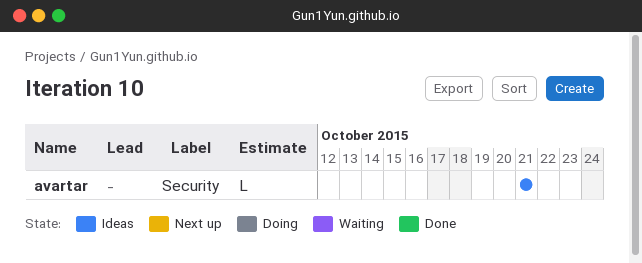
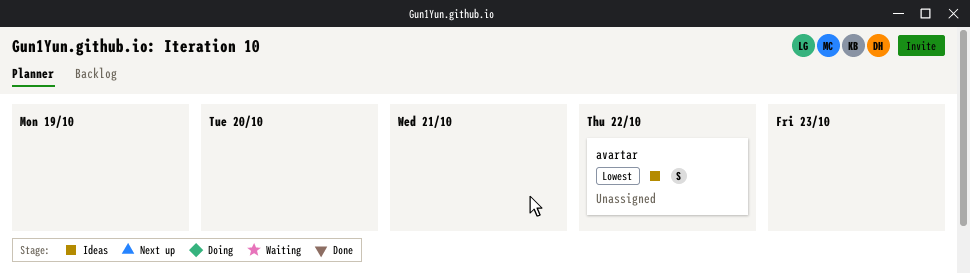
avartar, estimate: L -> S
avartar, due: Oct 21 -> Oct 22

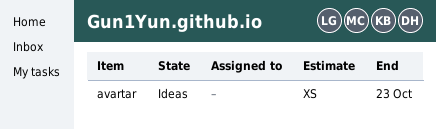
avartar, estimate: S -> XS
avartar, due: Oct 22 -> Oct 23

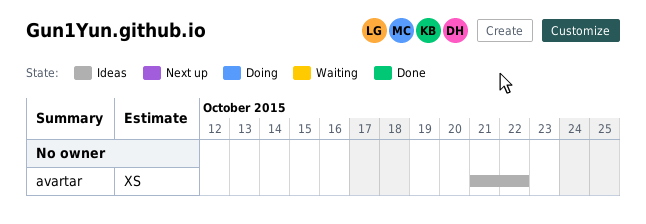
avartar, due: Oct 23 -> Oct 22

